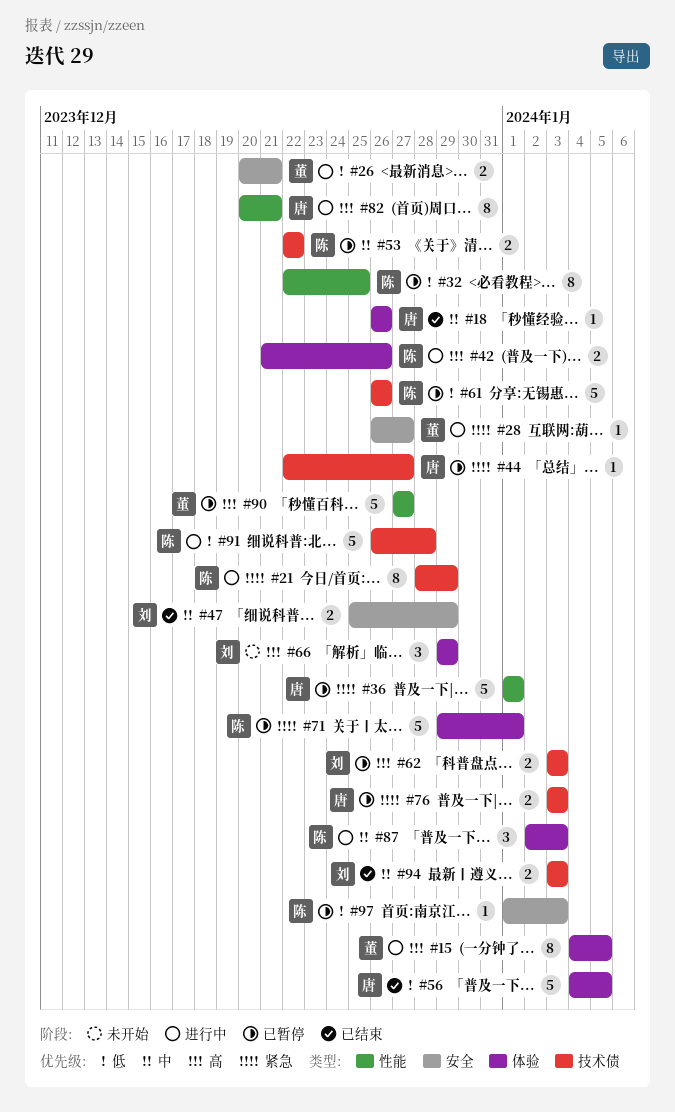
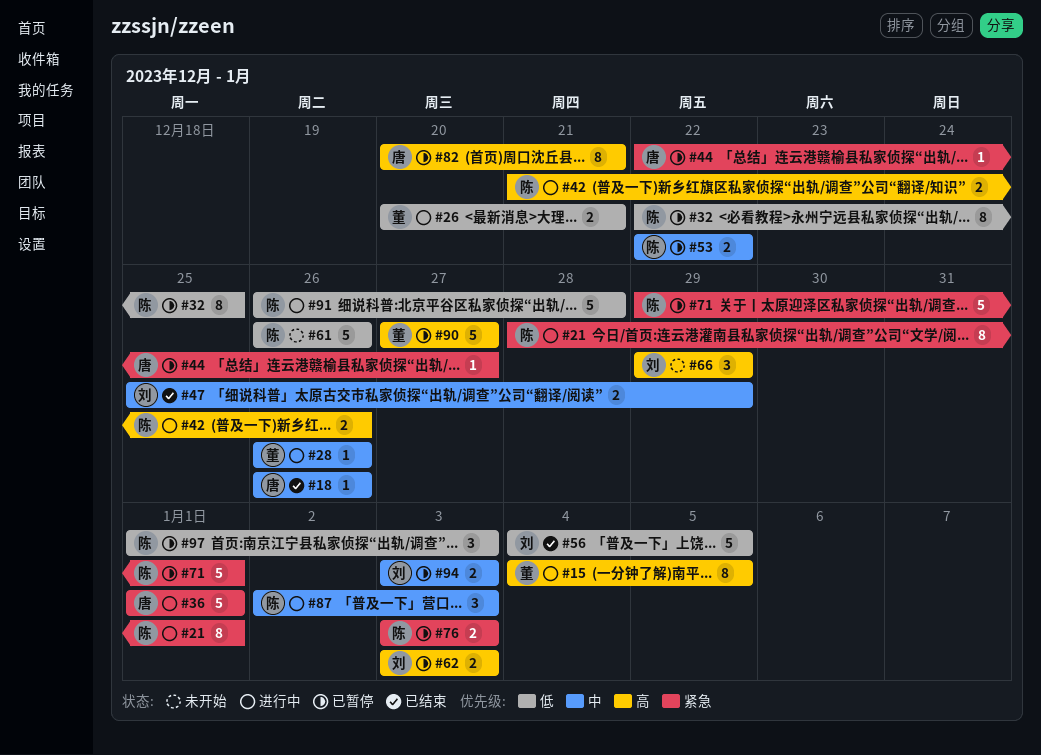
#21, due: Dec 29 -> Jan 1
#28, priority: 紧急 -> 中
#28, due: Dec 27 -> Dec 26
#36, status: 已暂停 -> 进行中
#56, owner: 唐 -> 刘
#61, status: 已暂停 -> 未开始
#76, owner: 唐 -> 陈
#82, status: 进行中 -> 已暂停
#94, status: 已结束 -> 已暂停
#97, estimate: 1 -> 3

